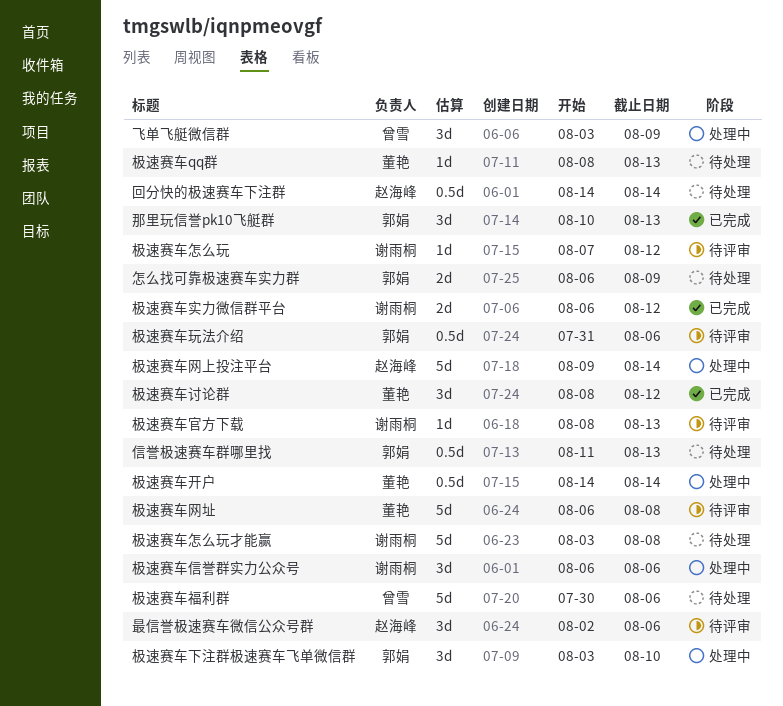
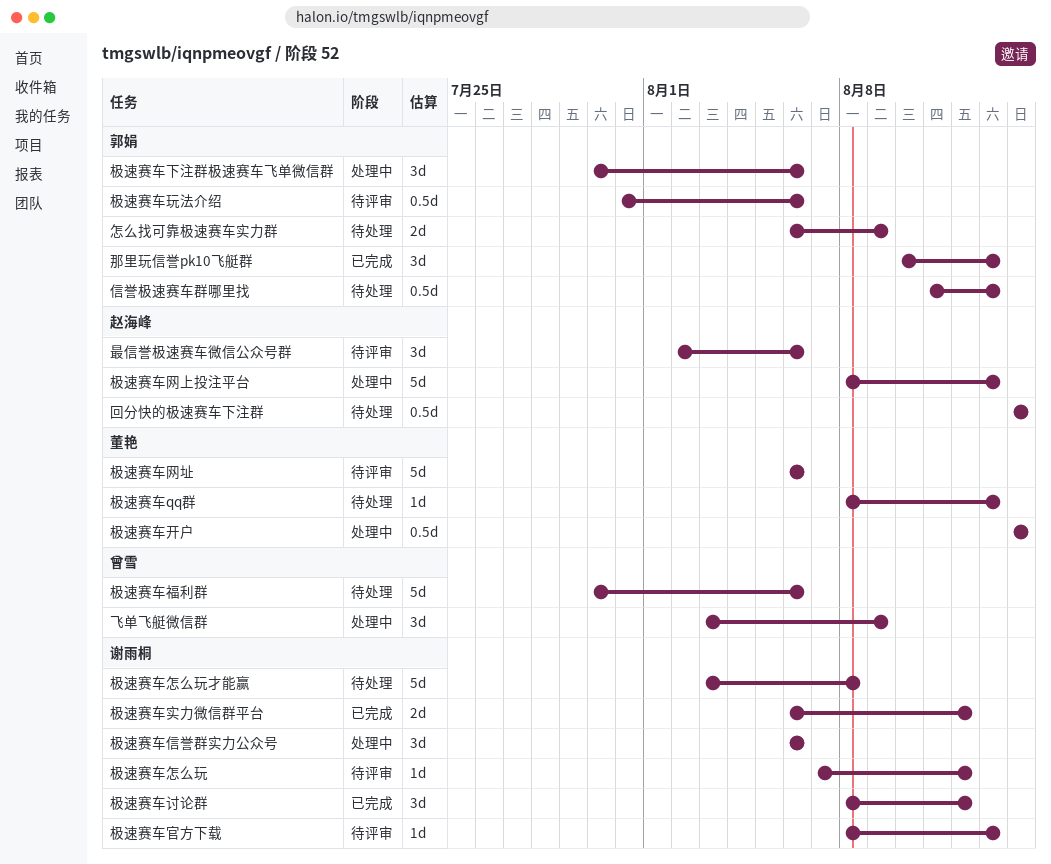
极速赛车下注群极速赛车飞单微信群, start: Aug 3 -> Jul 30
极速赛车下注群极速赛车飞单微信群, due: Aug 10 -> Aug 6
极速赛车网上投注平台, start: Aug 9 -> Aug 8
极速赛车网上投注平台, due: Aug 14 -> Aug 13
极速赛车网址, due: Aug 8 -> Aug 6
极速赛车讨论群, owner: 董艳 -> 谢雨桐

